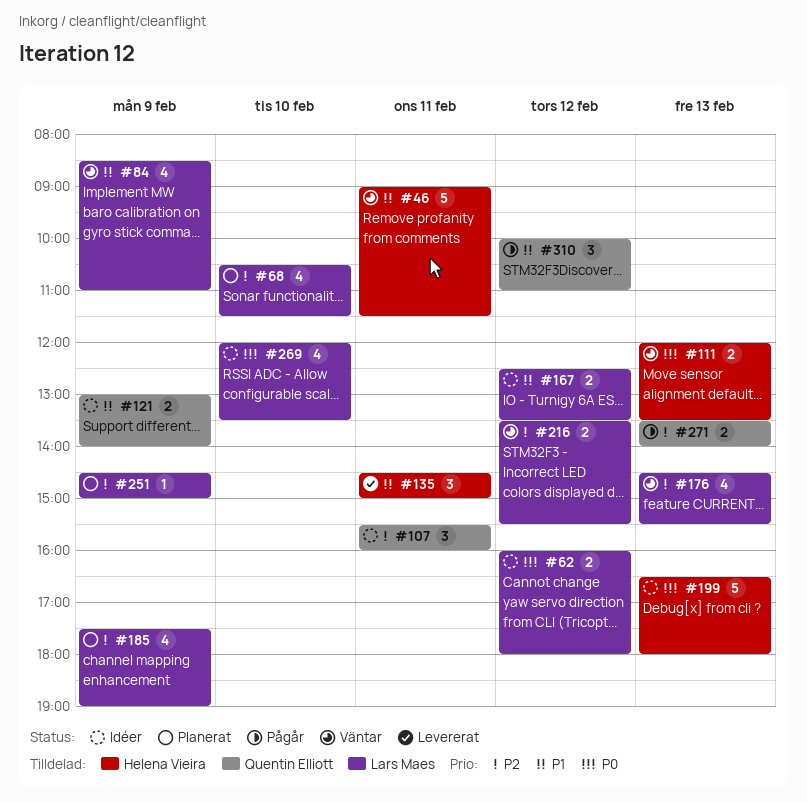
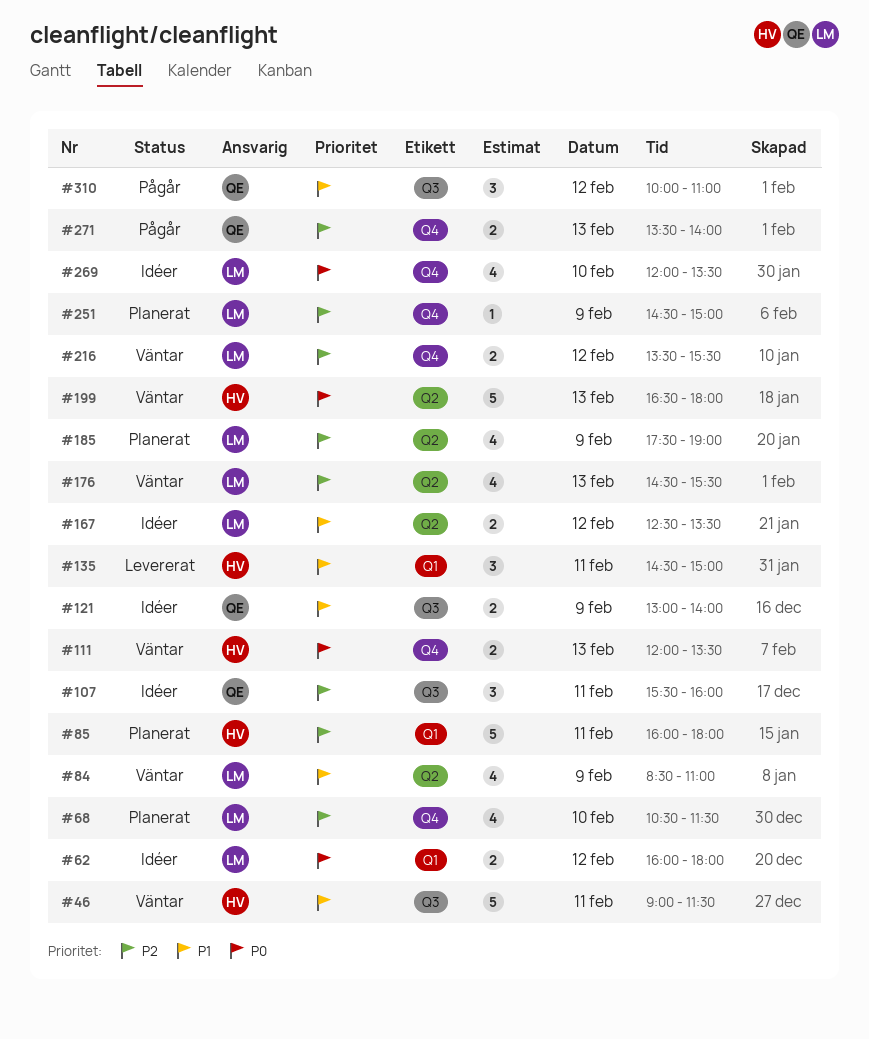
#85: none -> present
#199, status: Idéer -> Väntar

